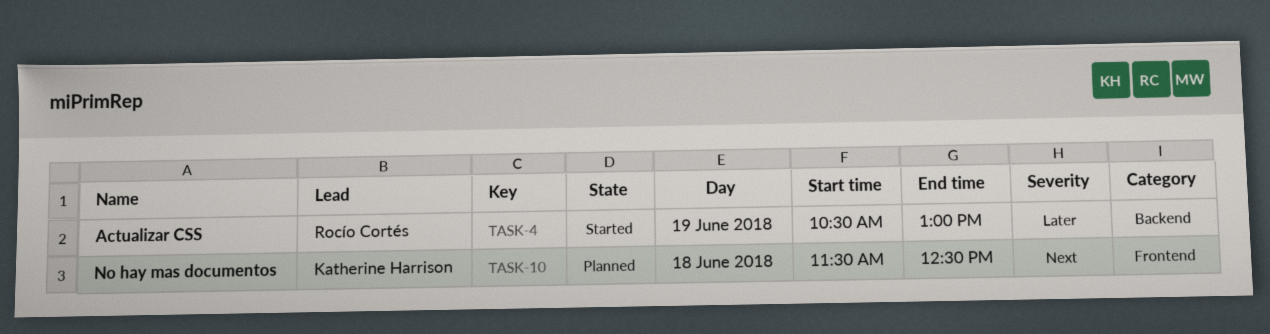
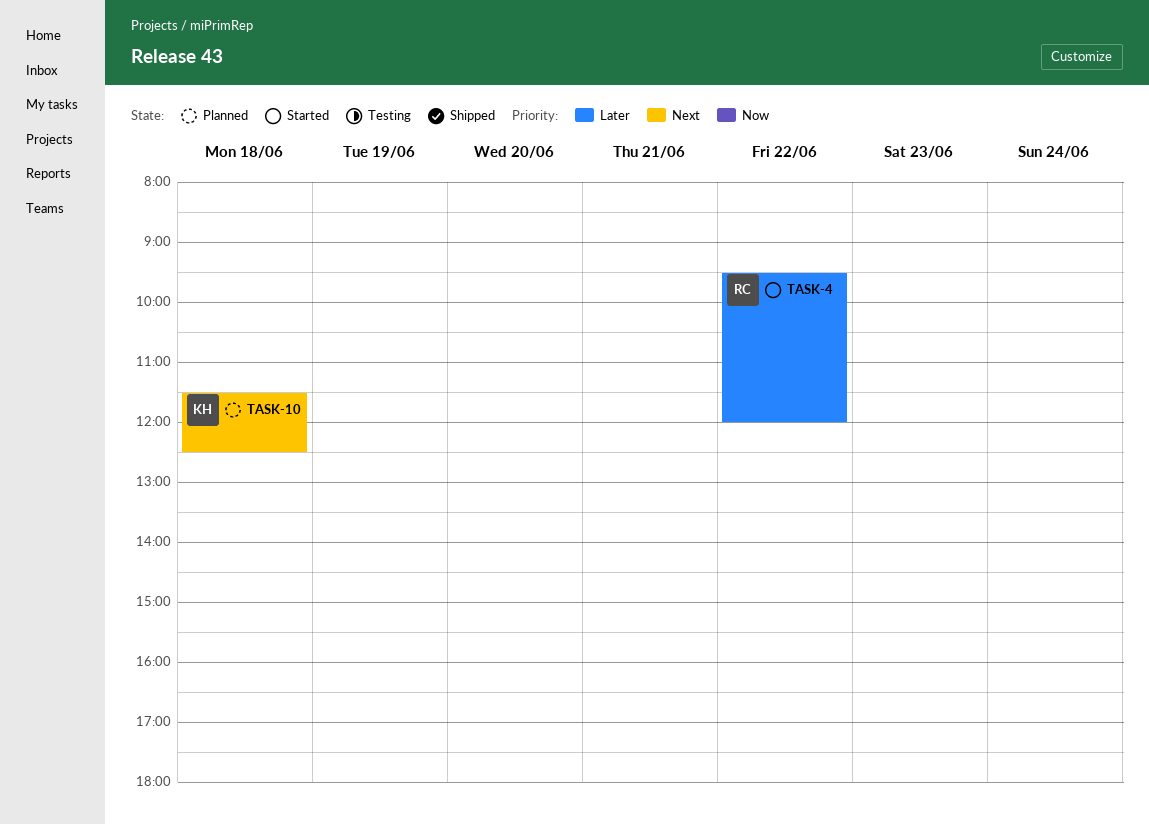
TASK-4, day: Jun 19 -> Jun 22
TASK-4, begins: 10:30 -> 09:30
TASK-4, ends: 13:00 -> 12:00

